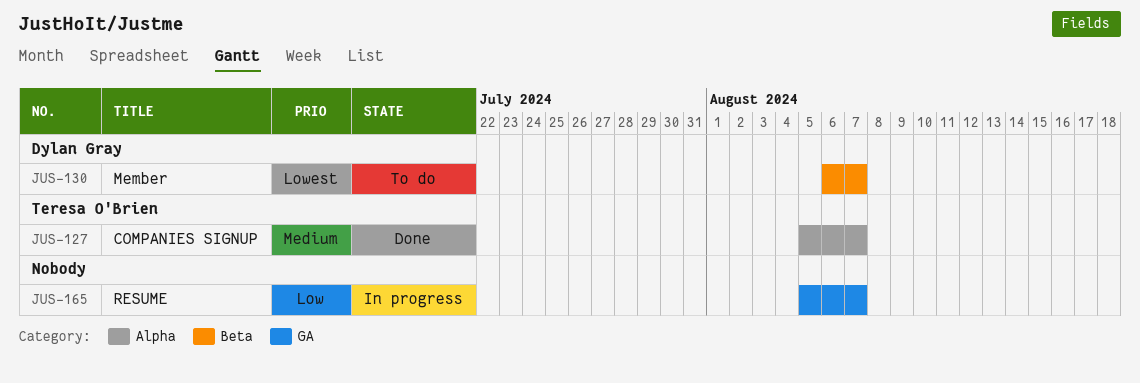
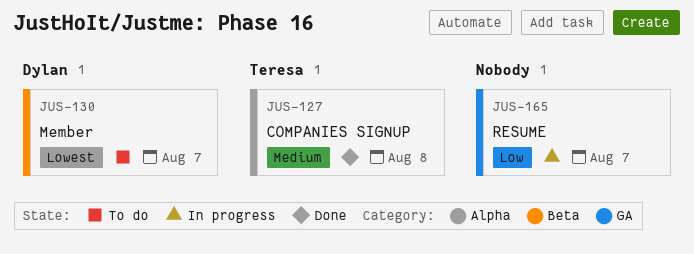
JUS-127, due: Aug 7 -> Aug 8

